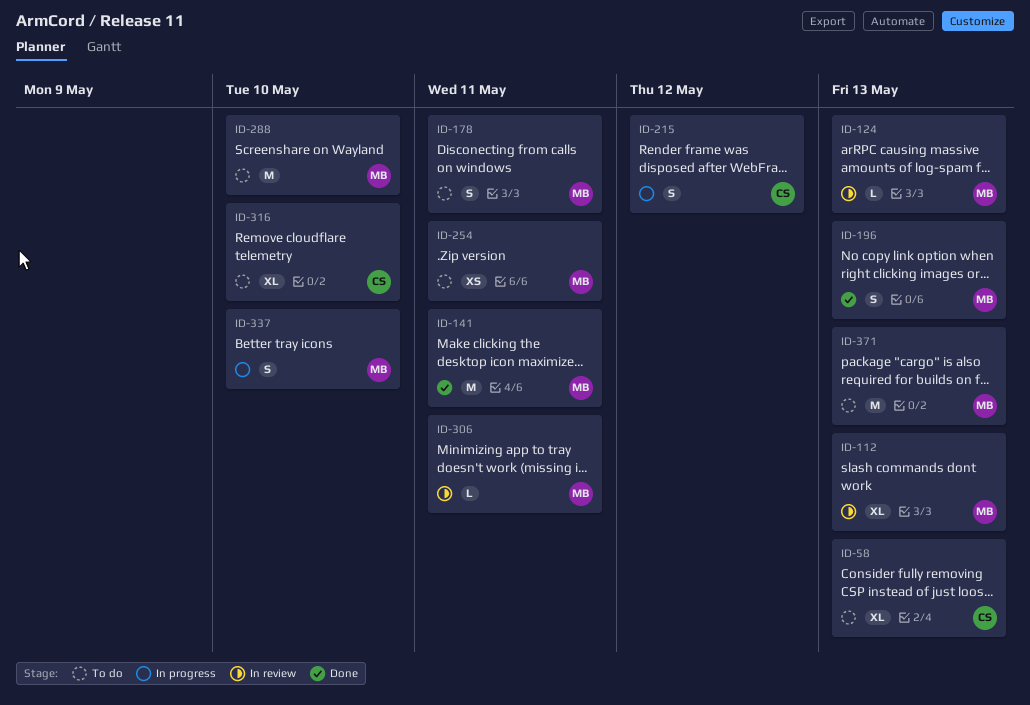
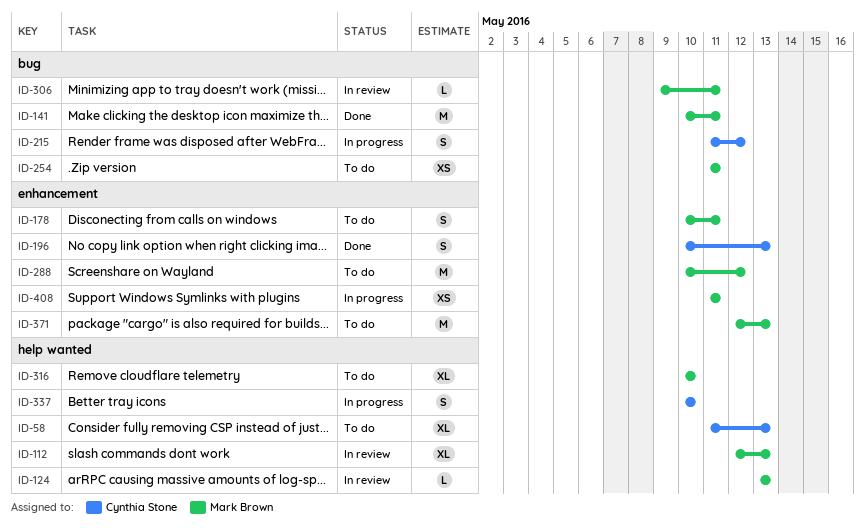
ID-196, owner: Mark Brown -> Cynthia Stone
ID-288, due: May 10 -> May 12
ID-316, owner: Cynthia Stone -> Mark Brown
ID-337, owner: Mark Brown -> Cynthia Stone
ID-408: none -> present

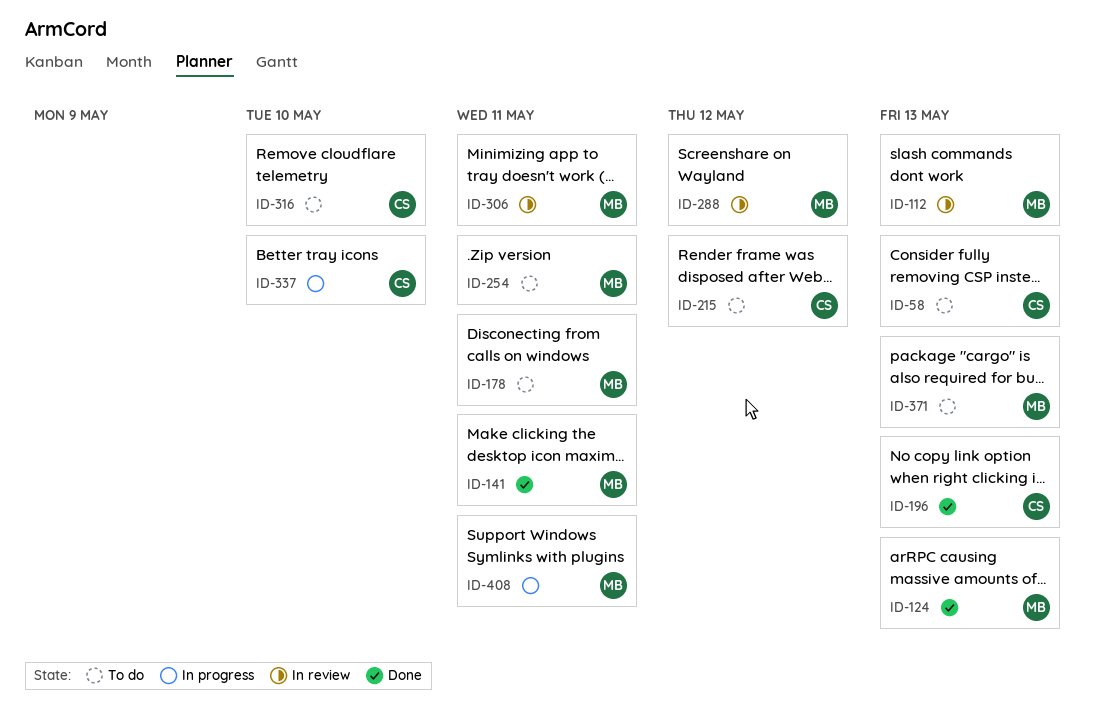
ID-124, status: In review -> Done
ID-215, status: In progress -> To do
ID-288, status: To do -> In review
ID-316, owner: Mark Brown -> Cynthia Stone

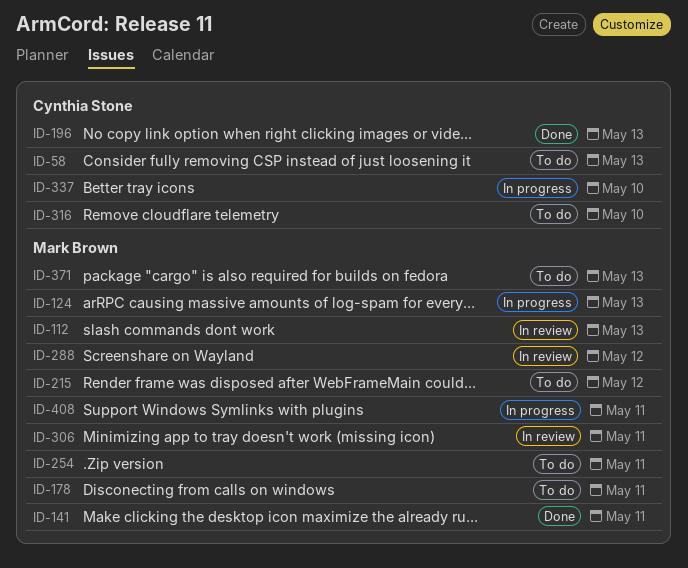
ID-124, status: Done -> In progress
ID-215, owner: Cynthia Stone -> Mark Brown

